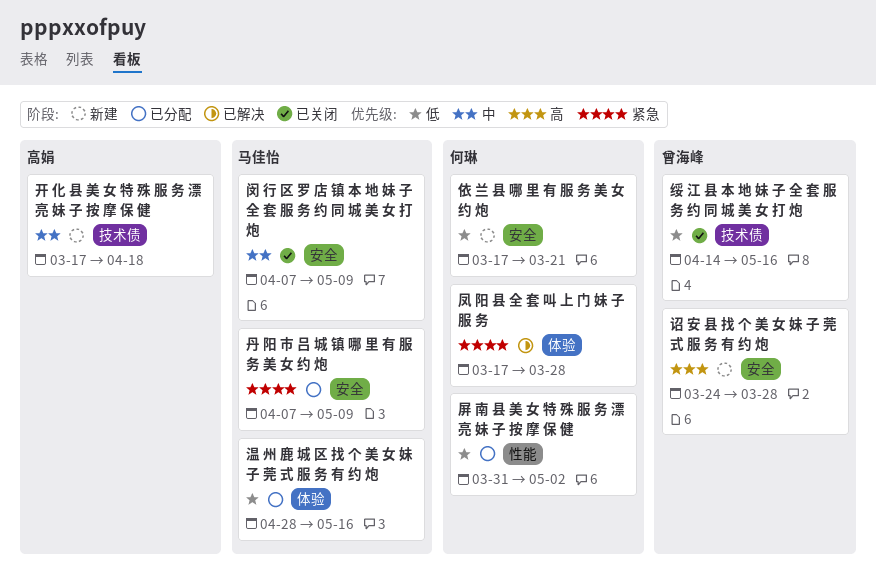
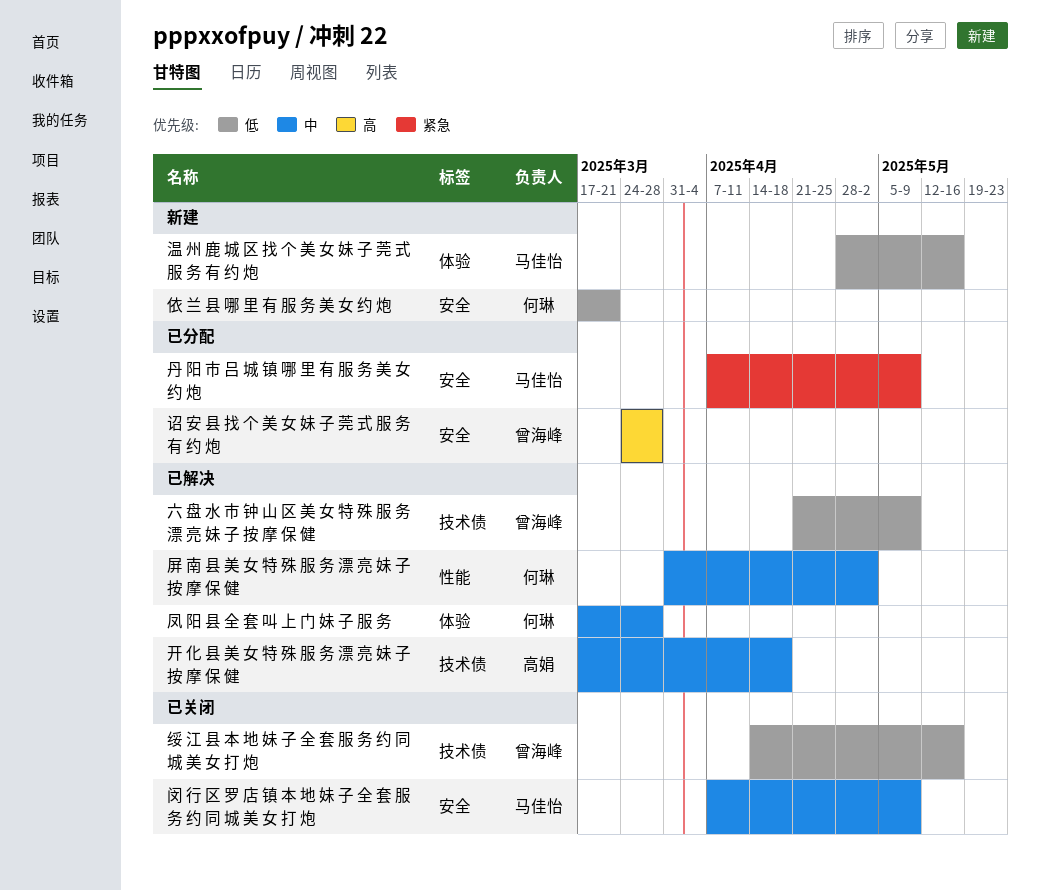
六 盘 水 市 钟 山 区 美 女 特 殊 服 务 漂 亮 妹 子 按 摩 保 健: none -> present
凤 阳 县 全 套 叫 上 门 妹 子 服 务, priority: 紧急 -> 中
屏 南 县 美 女 特 殊 服 务 漂 亮 妹 子 按 摩 保 健, status: 已分配 -> 已解决
屏 南 县 美 女 特 殊 服 务 漂 亮 妹 子 按 摩 保 健, priority: 低 -> 中
开 化 县 美 女 特 殊 服 务 漂 亮 妹 子 按 摩 保 健, status: 新建 -> 已解决
温 州 鹿 城 区 找 个 美 女 妹 子 莞 式 服 务 有 约 炮, status: 已分配 -> 新建
诏 安 县 找 个 美 女 妹 子 莞 式 服 务 有 约 炮, status: 新建 -> 已分配

